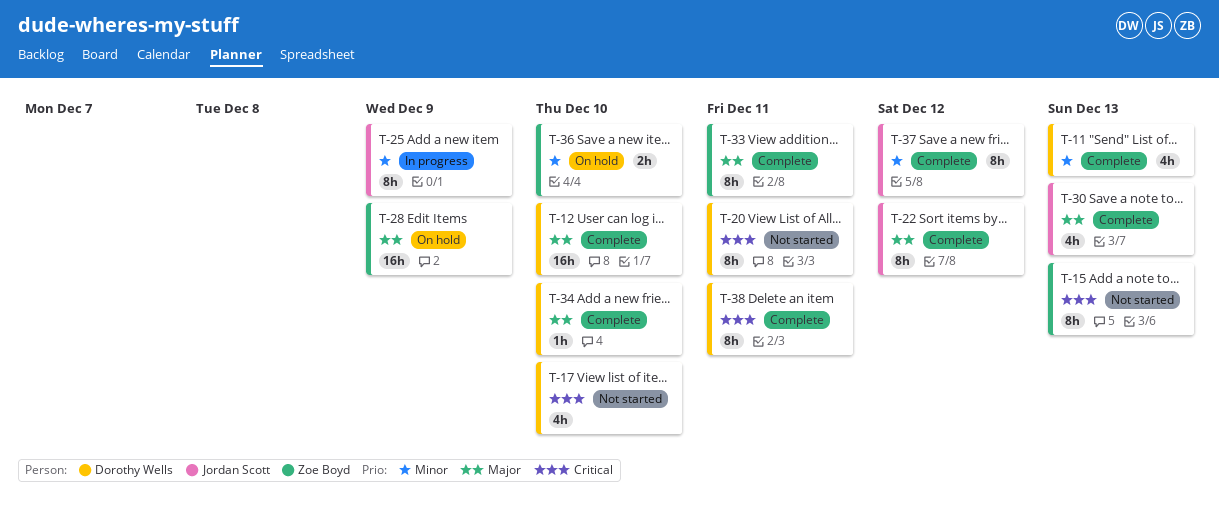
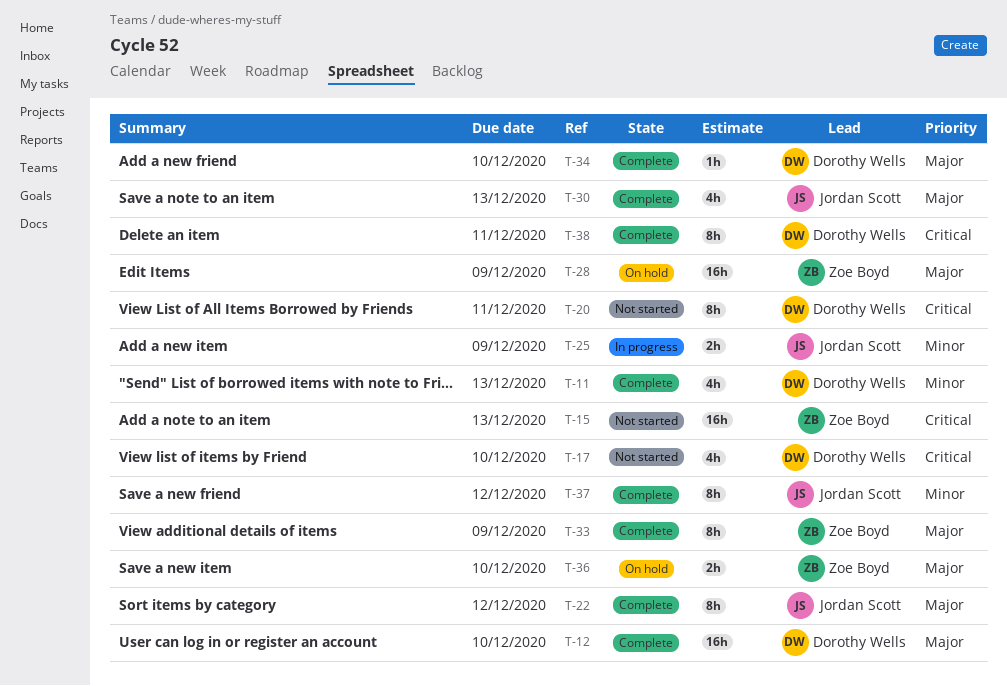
T-15, estimate: 8h -> 16h
T-25, estimate: 8h -> 2h
T-33, due: Dec 11 -> Dec 9
T-36, priority: Minor -> Major

